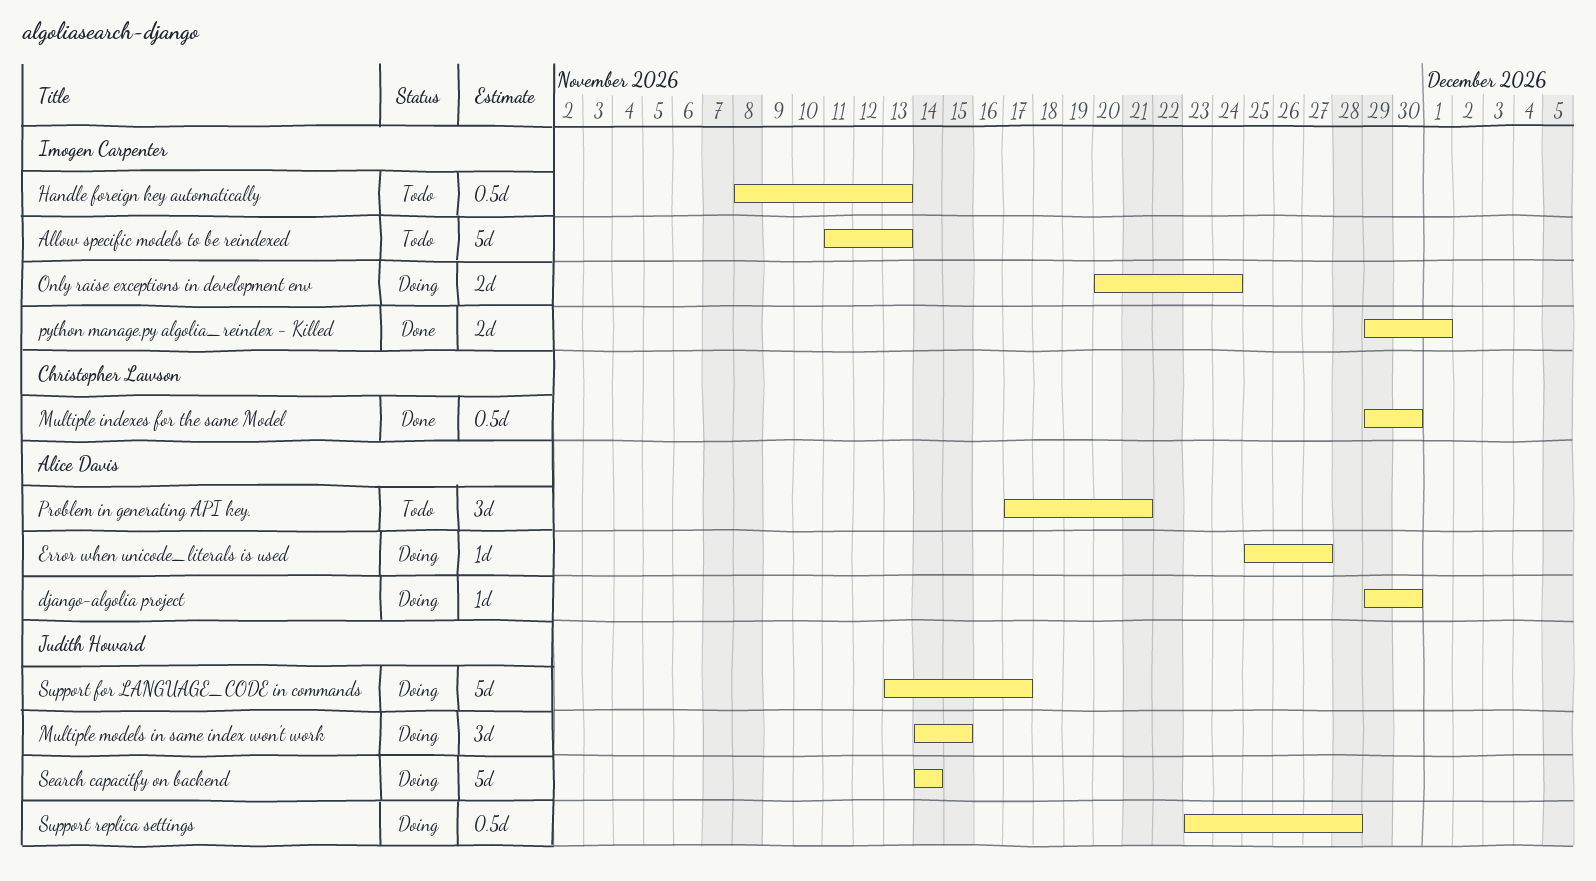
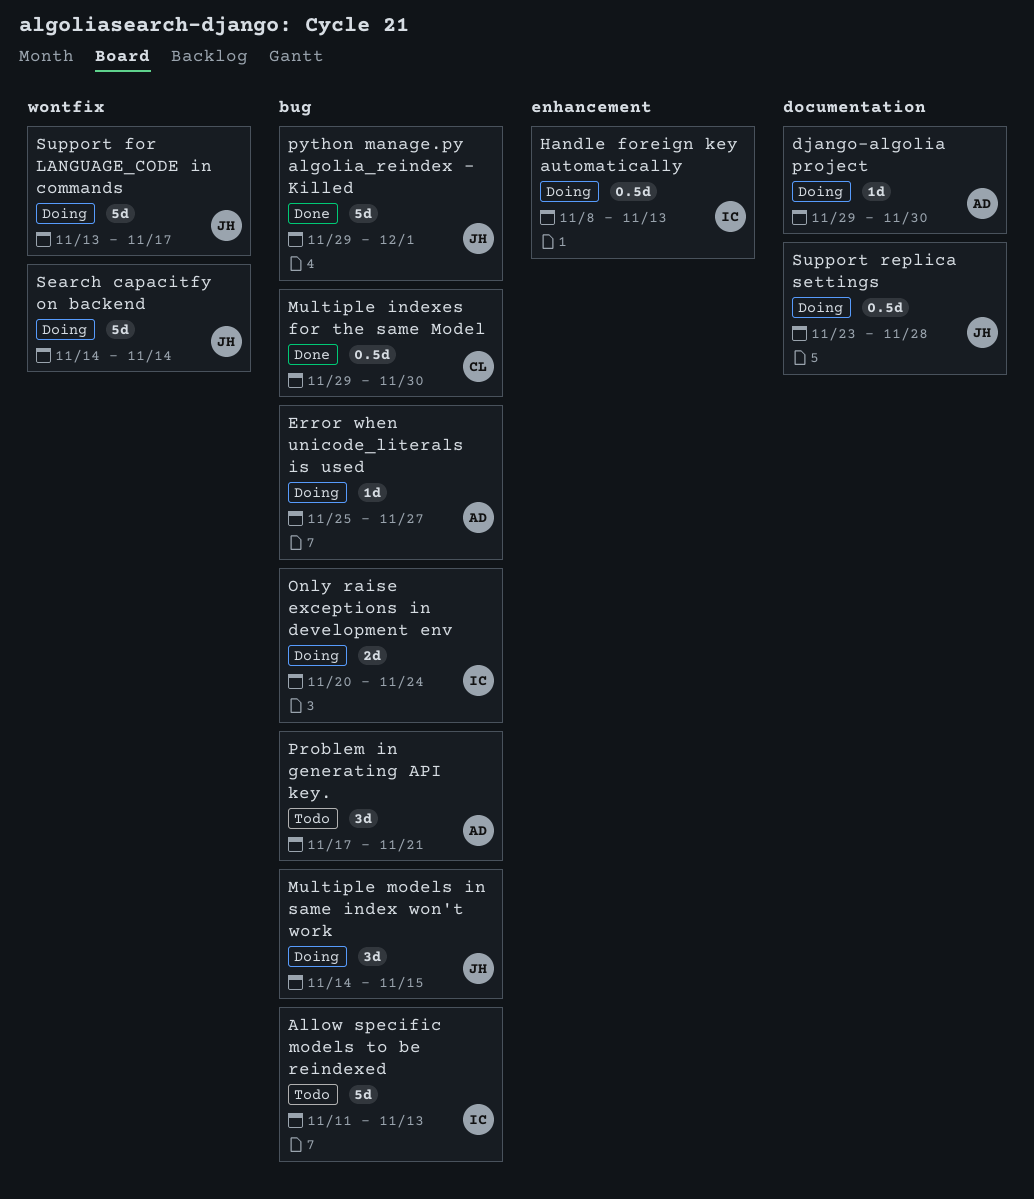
Handle foreign key automatically, status: Todo -> Doing
python manage.py algolia_reindex - Killed, owner: Imogen Carpenter -> Judith Howard
python manage.py algolia_reindex - Killed, estimate: 2d -> 5d

